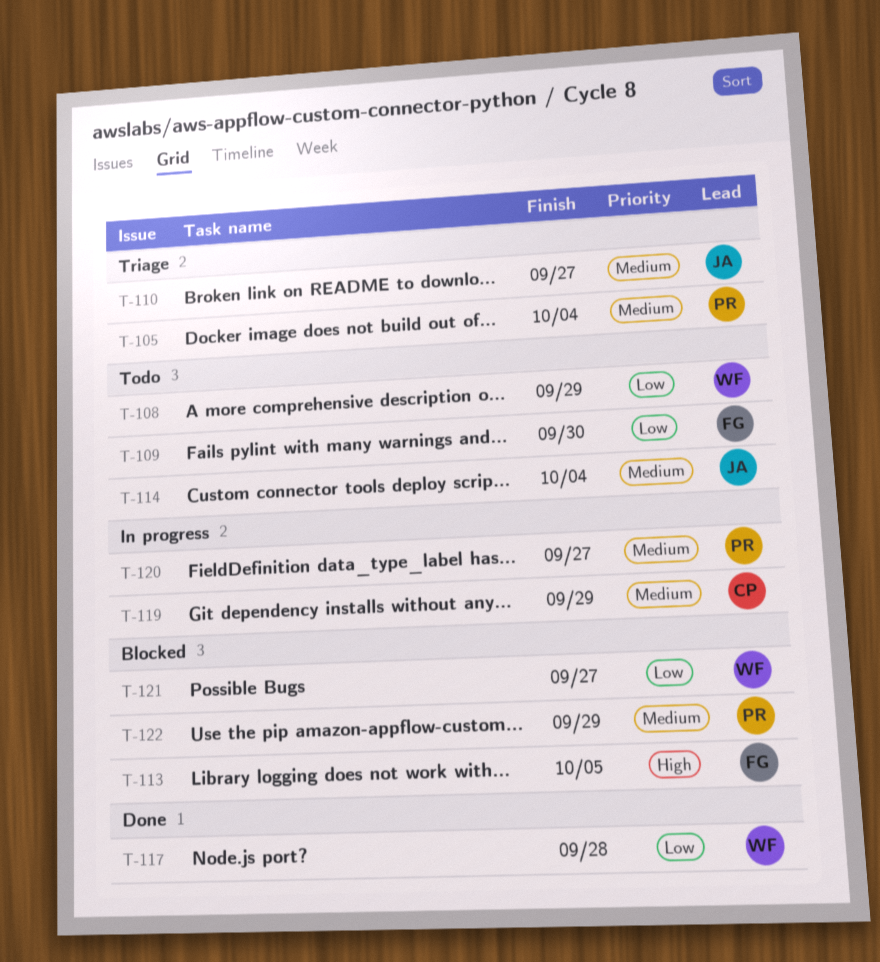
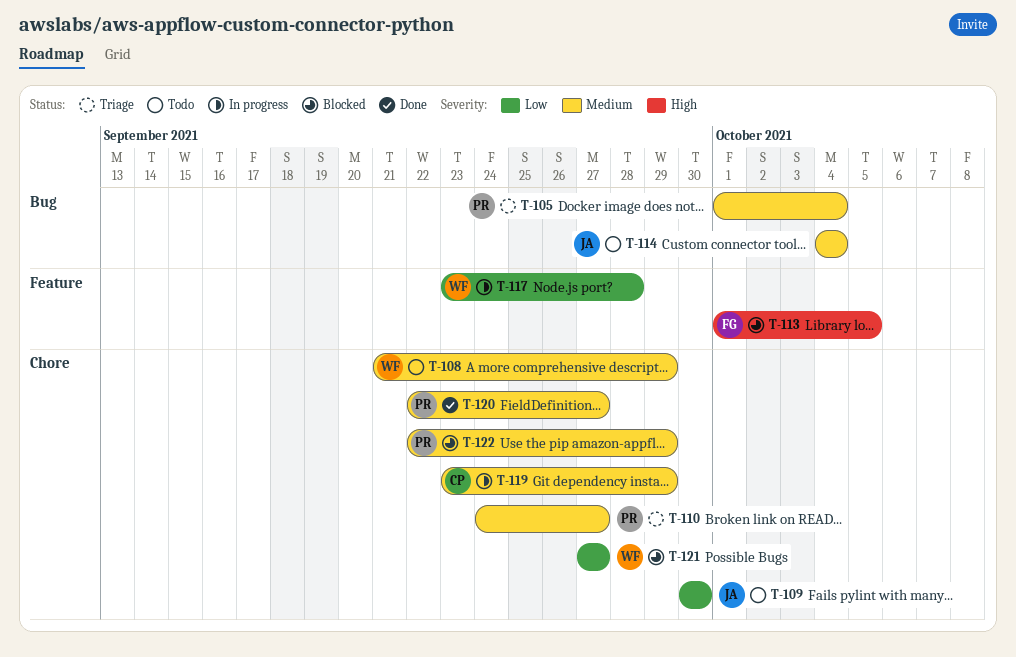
T-108, priority: Low -> Medium
T-109, owner: FG -> JA
T-110, owner: JA -> PR
T-117, status: Done -> In progress
T-120, status: In progress -> Done

